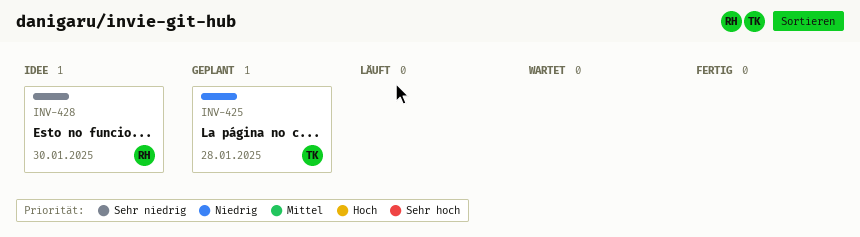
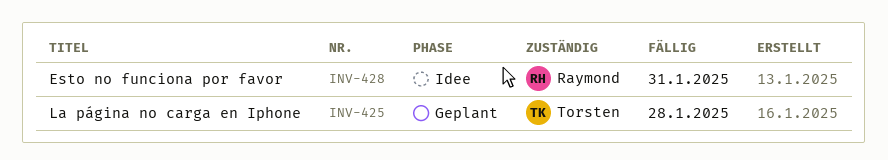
INV-428, due: Jan 30 -> Jan 31

